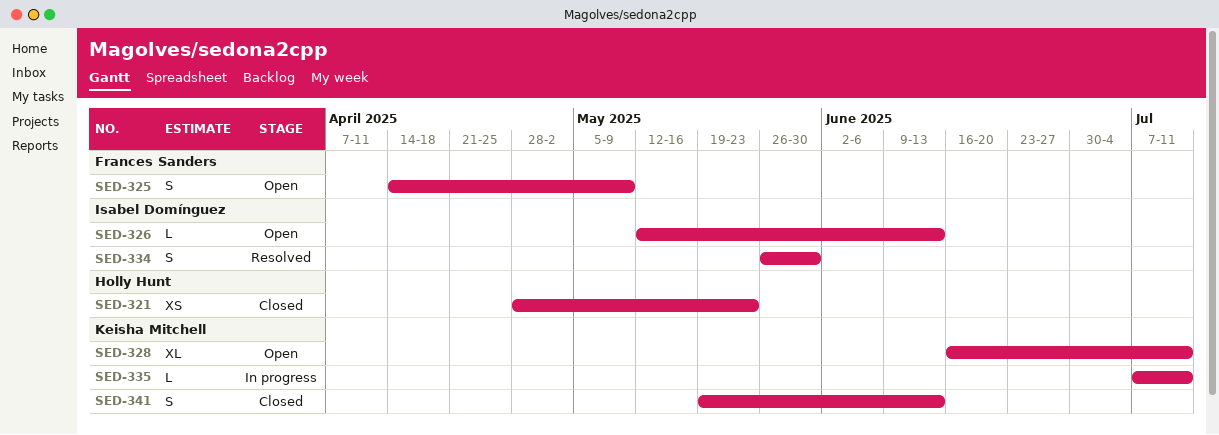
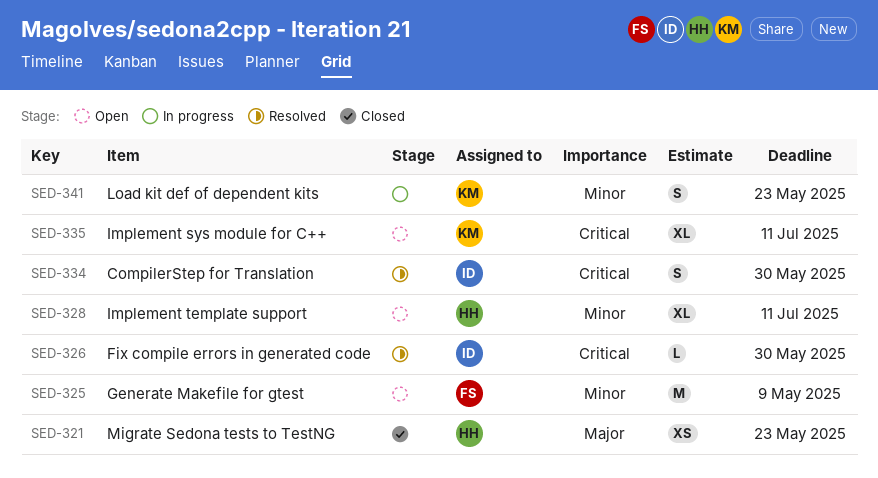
SED-325, estimate: S -> M
SED-326, status: Open -> Resolved
SED-326, due: Jun 13 -> May 30
SED-328, owner: Keisha Mitchell -> Holly Hunt
SED-335, status: In progress -> Open
SED-335, estimate: L -> XL
SED-341, status: Closed -> In progress
SED-341, due: Jun 13 -> May 23

